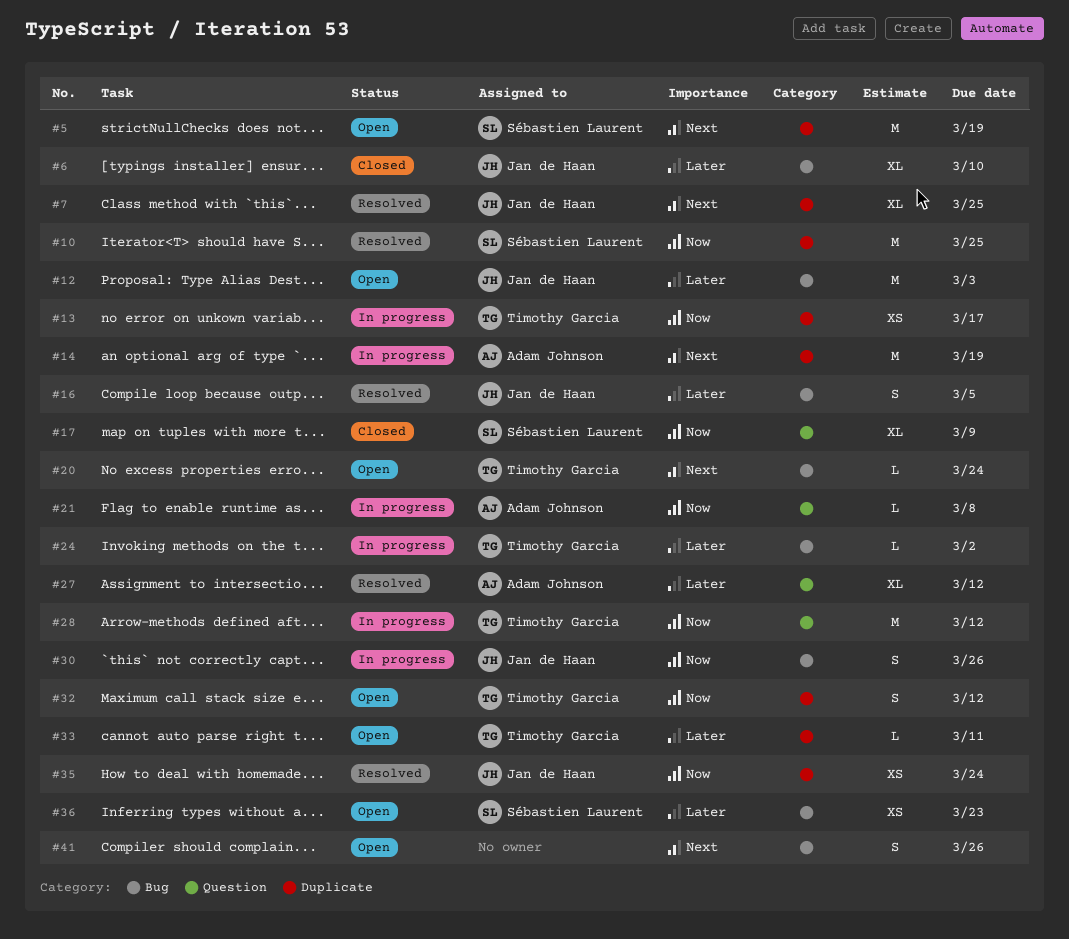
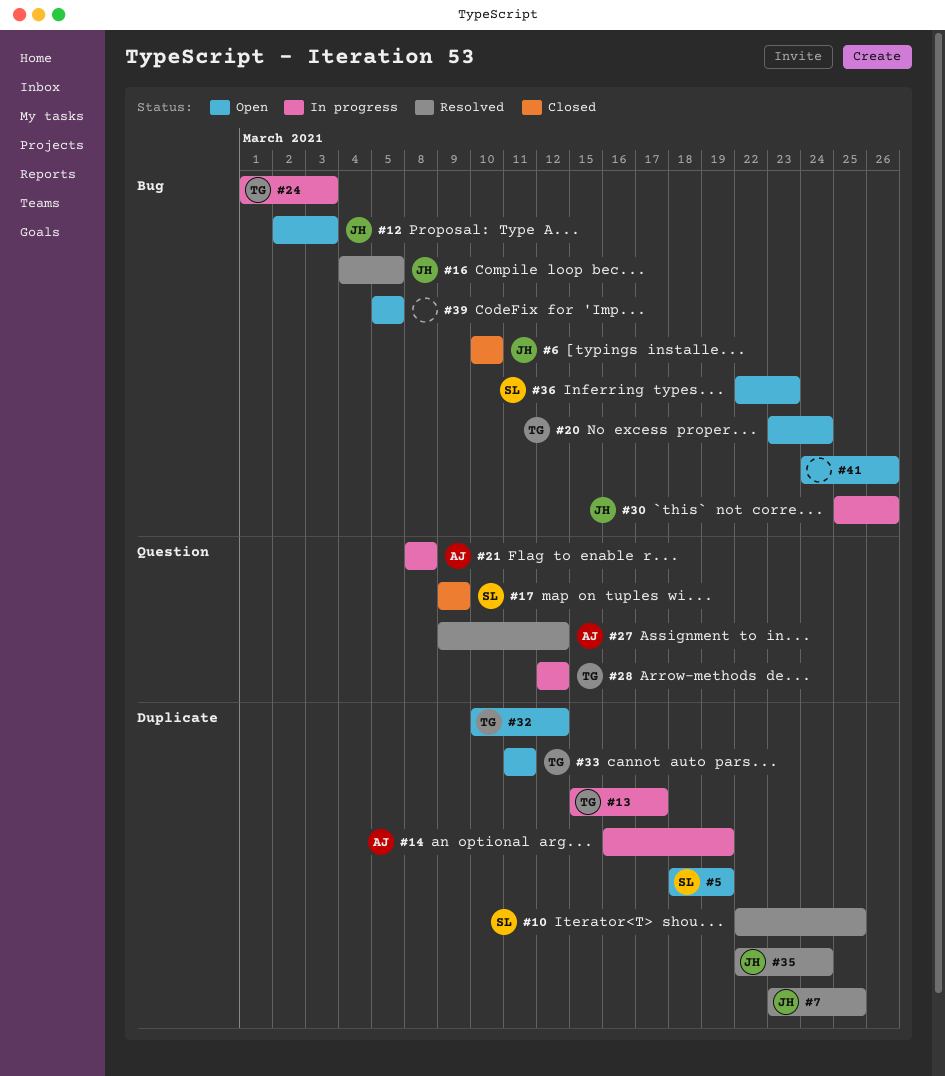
#24, due: Mar 2 -> Mar 3
#39: none -> present

